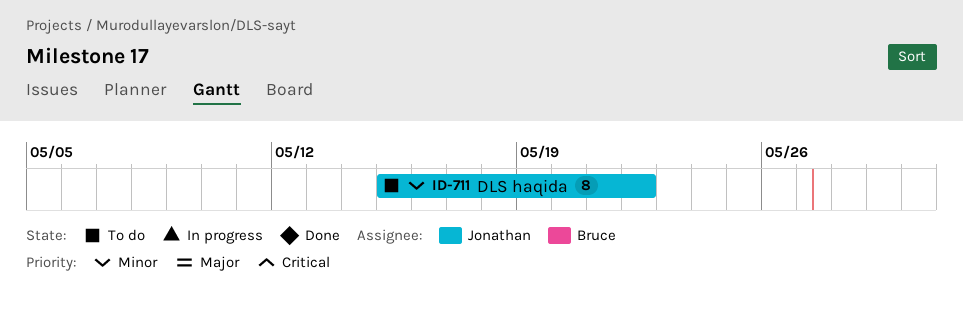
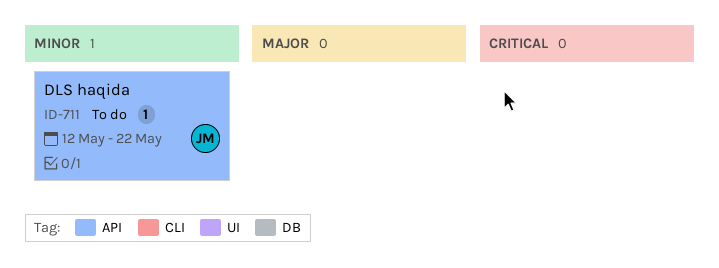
ID-711, estimate: 8 -> 1
ID-711, start: May 15 -> May 12

